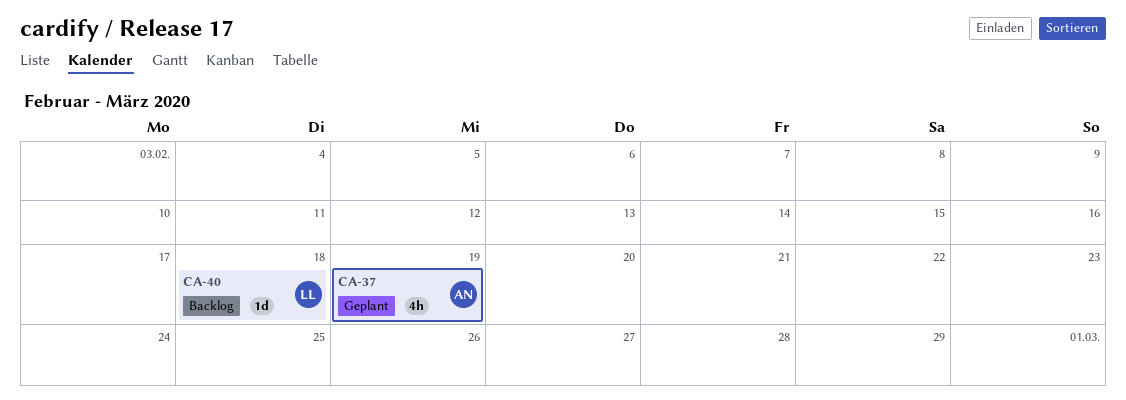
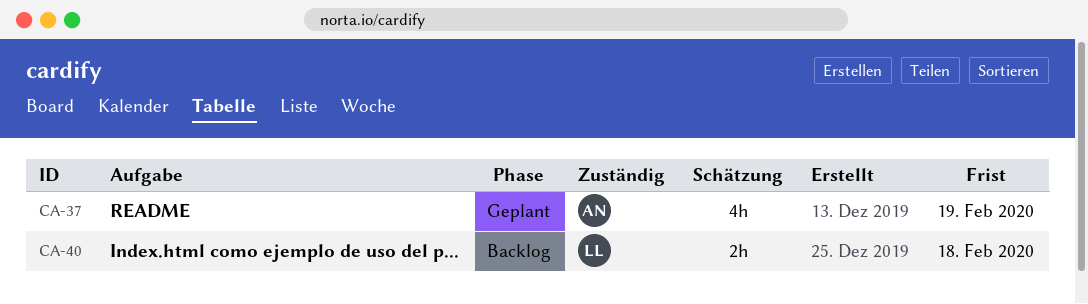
CA-40, estimate: 1d -> 2h

